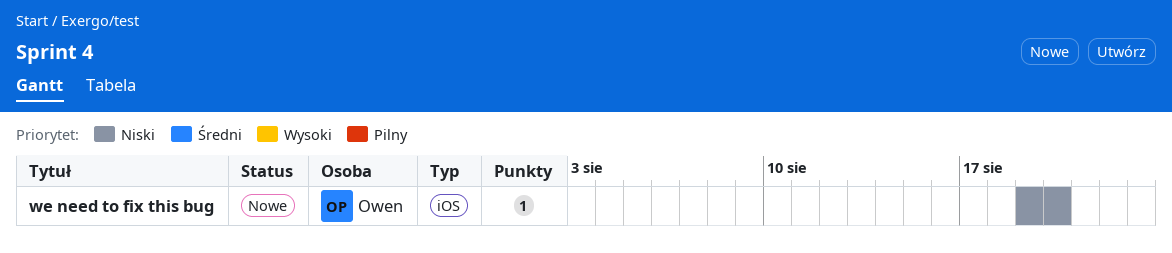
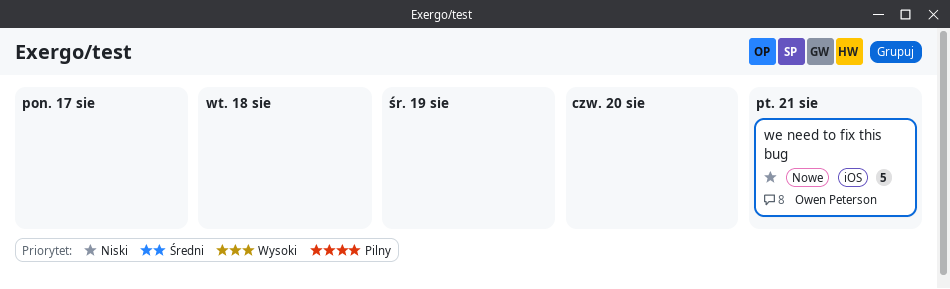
we need to fix this bug, estimate: 1 -> 5
we need to fix this bug, due: Aug 20 -> Aug 21

